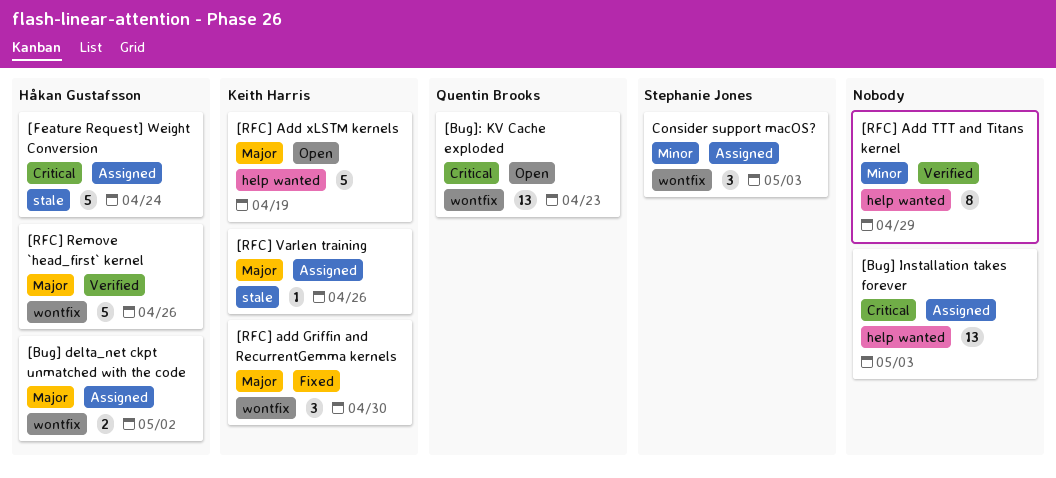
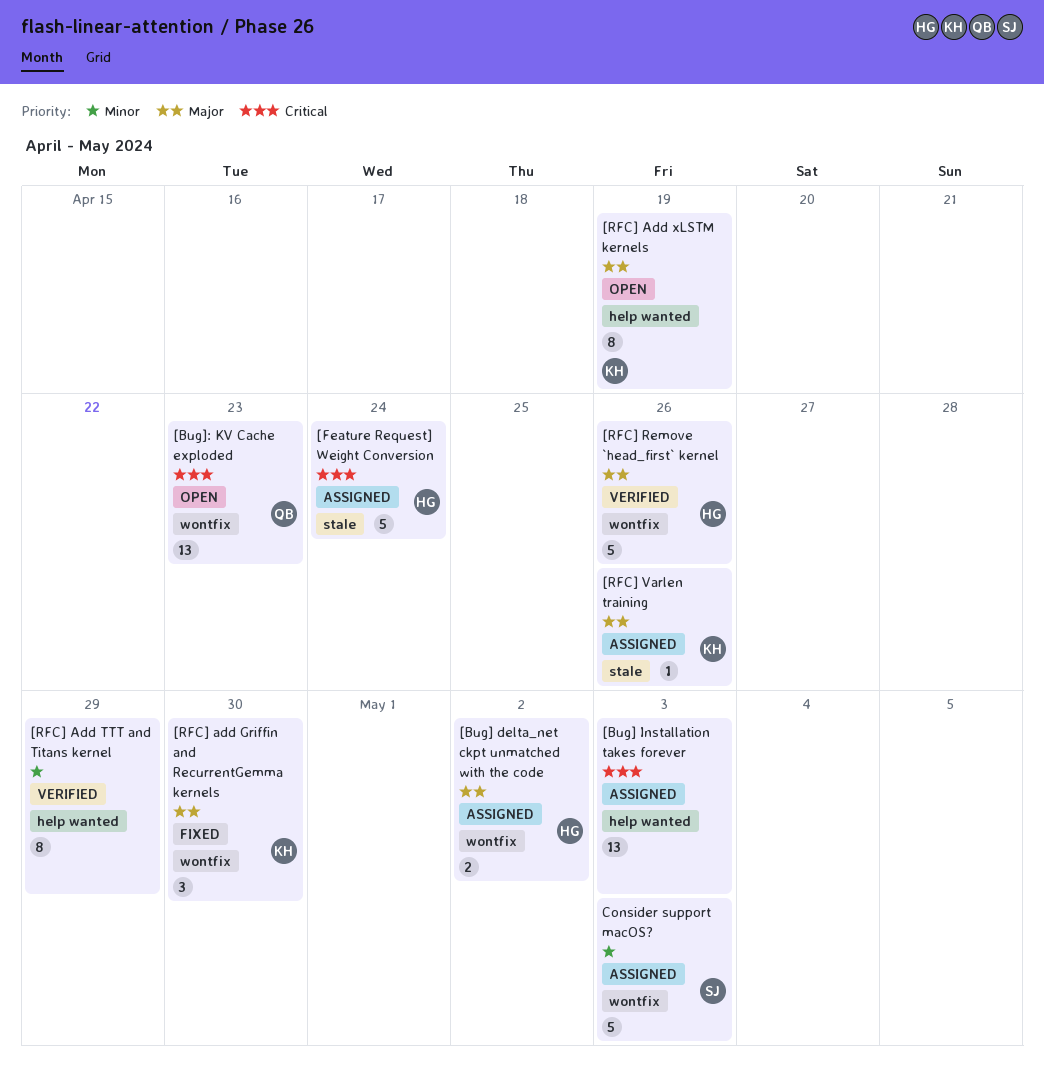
[RFC] Add xLSTM kernels, estimate: 5 -> 8
Consider support macOS?, estimate: 3 -> 5

